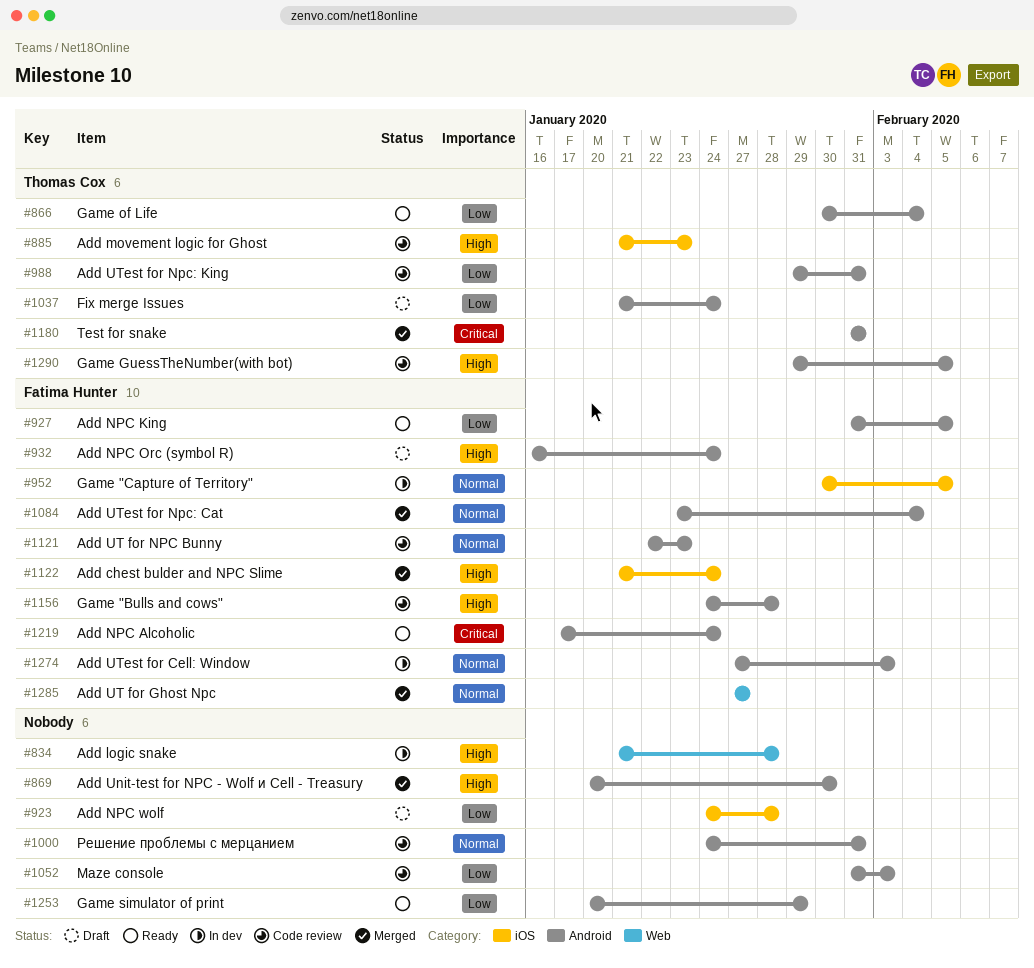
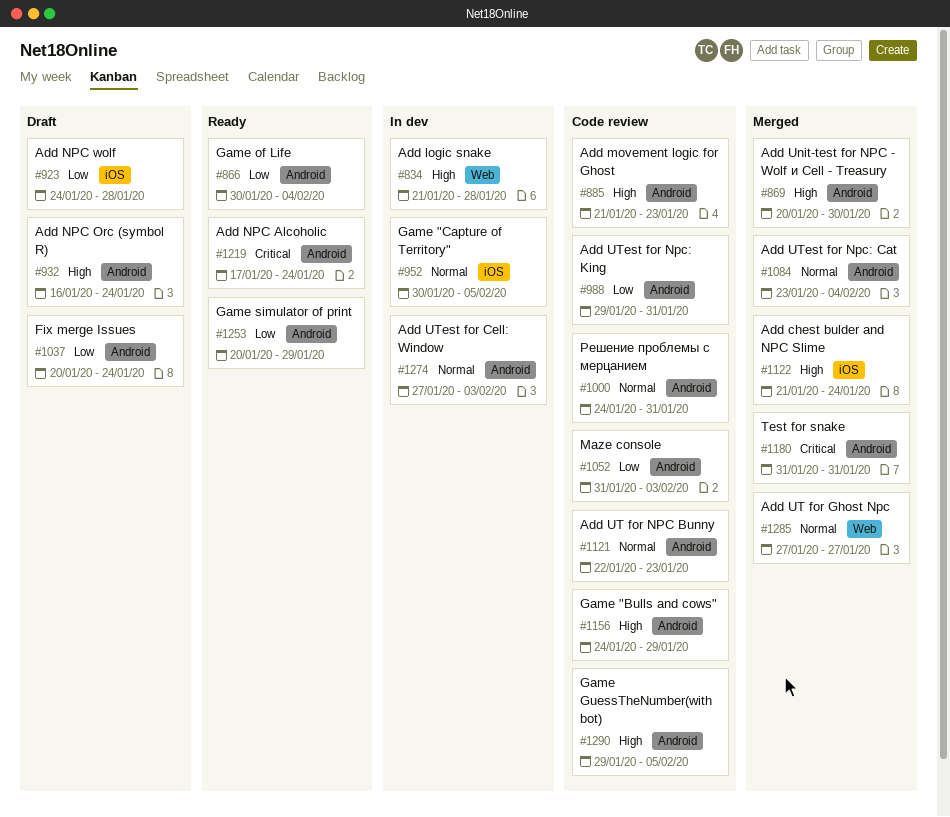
#885, label: iOS -> Android
#927: present -> none
#1037, start: Jan 21 -> Jan 20
#1156, due: Jan 28 -> Jan 29

